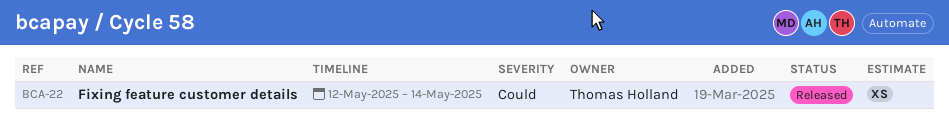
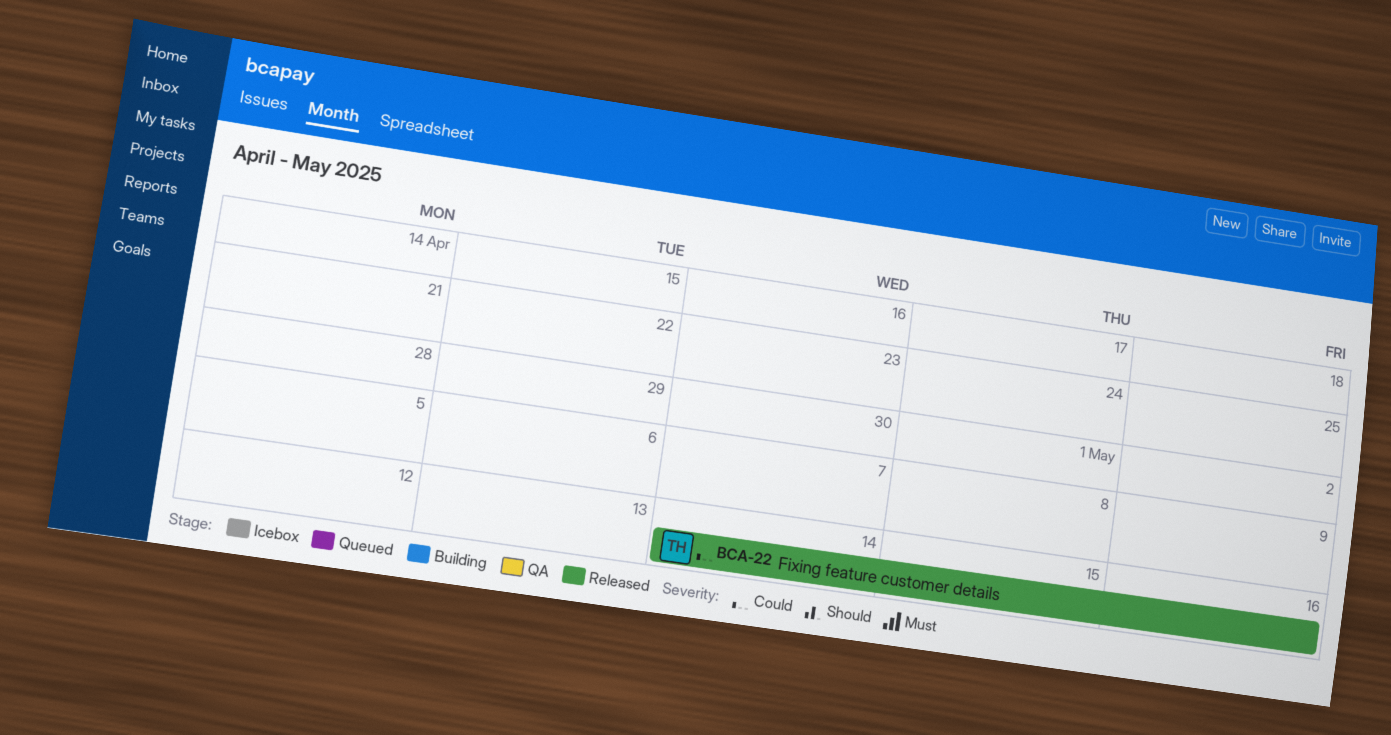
BCA-22, start: May 12 -> May 14
BCA-22, due: May 14 -> May 16

